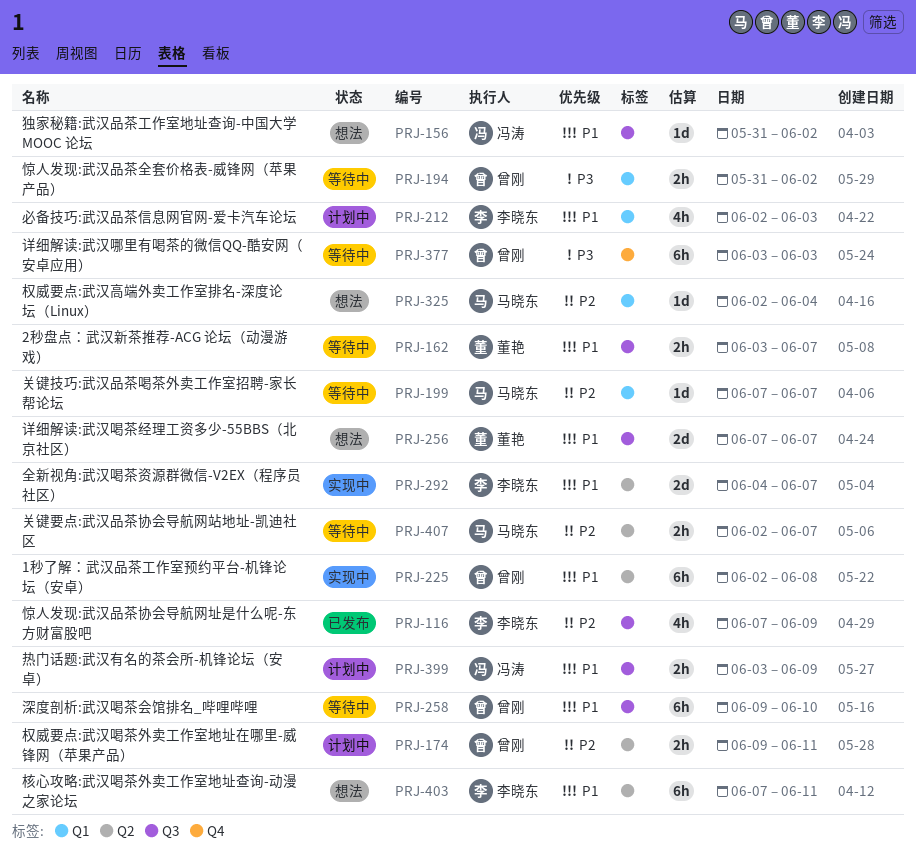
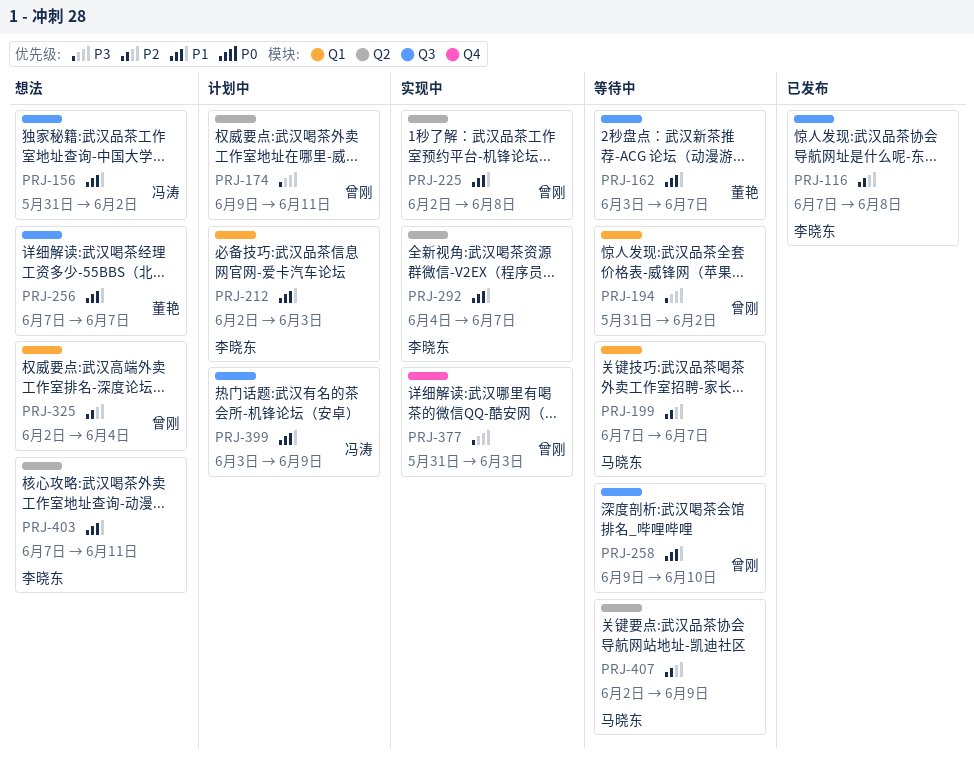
PRJ-116, due: Jun 9 -> Jun 8
PRJ-174, priority: P2 -> P3
PRJ-325, owner: 马晓东 -> 曾刚
PRJ-377, status: 等待中 -> 实现中
PRJ-377, start: Jun 3 -> May 31
PRJ-407, due: Jun 7 -> Jun 9

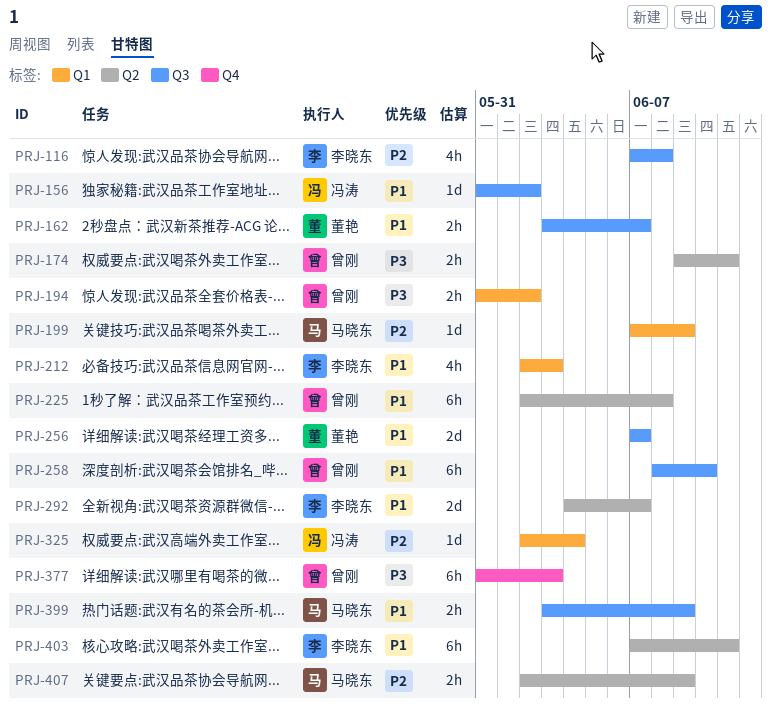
PRJ-199, due: Jun 7 -> Jun 9
PRJ-258, start: Jun 9 -> Jun 8
PRJ-325, owner: 曾刚 -> 冯涛
PRJ-399, owner: 冯涛 -> 马晓东

